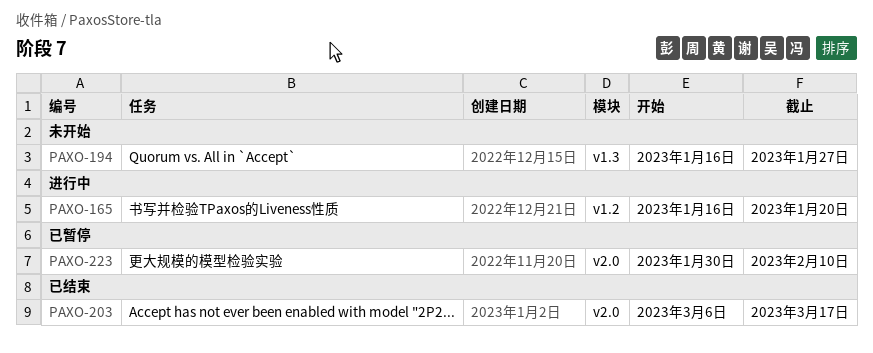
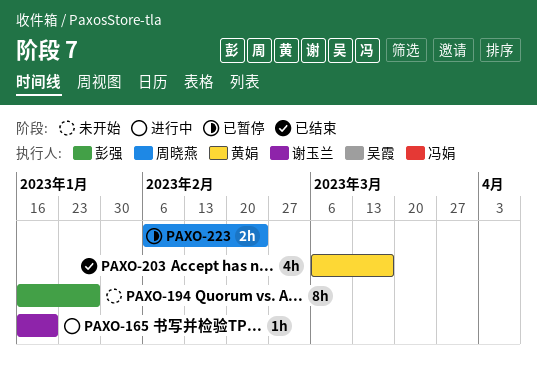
PAXO-223, start: Jan 30 -> Feb 6
PAXO-223, due: Feb 10 -> Feb 24

